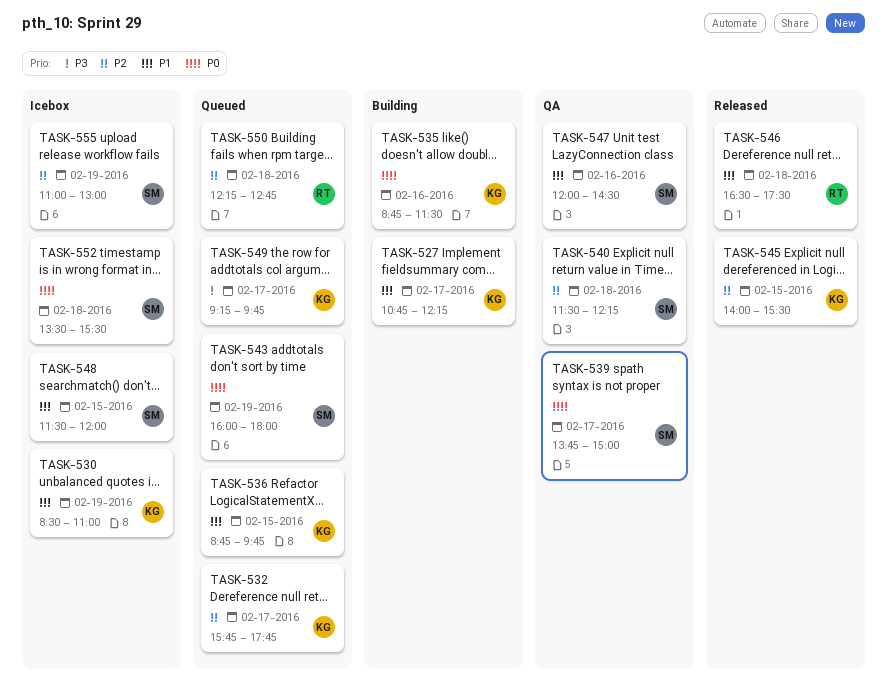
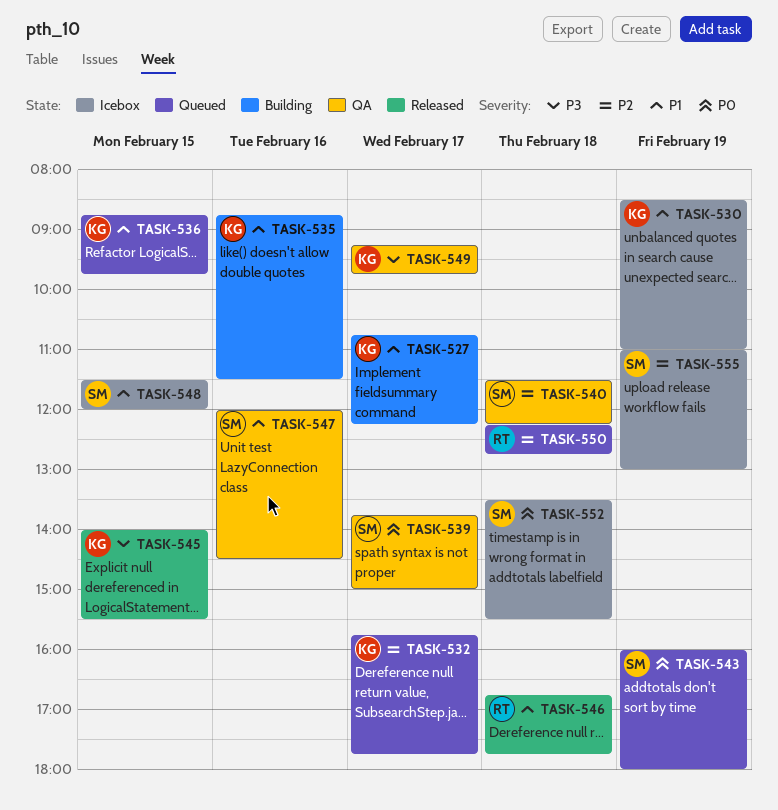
TASK-535, priority: P0 -> P1
TASK-545, priority: P2 -> P3
TASK-546, begins: 16:30 -> 16:45
TASK-546, ends: 17:30 -> 17:45
TASK-549, status: Queued -> QA

